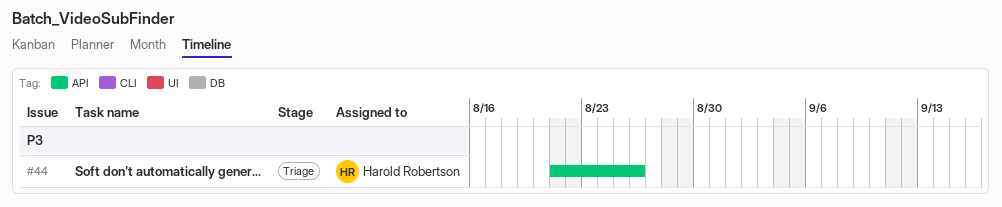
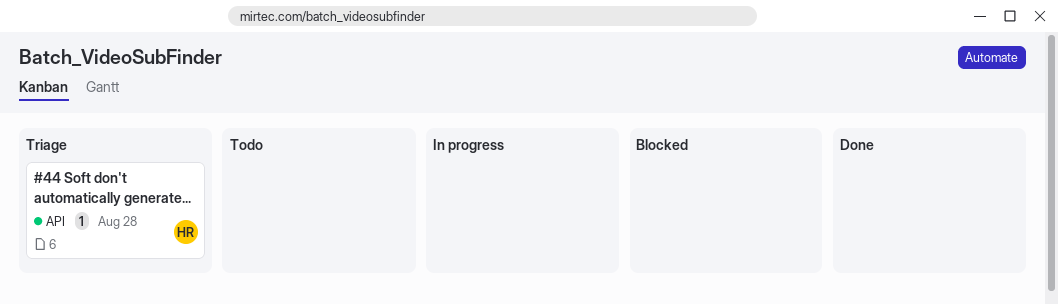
#44, due: Aug 26 -> Aug 28

